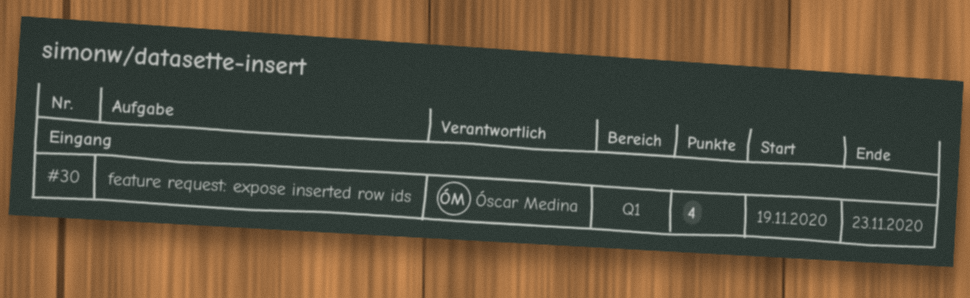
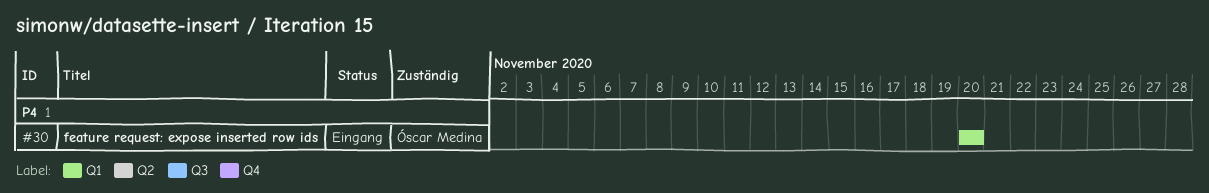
#30, start: Nov 19 -> Nov 20
#30, due: Nov 23 -> Nov 20

